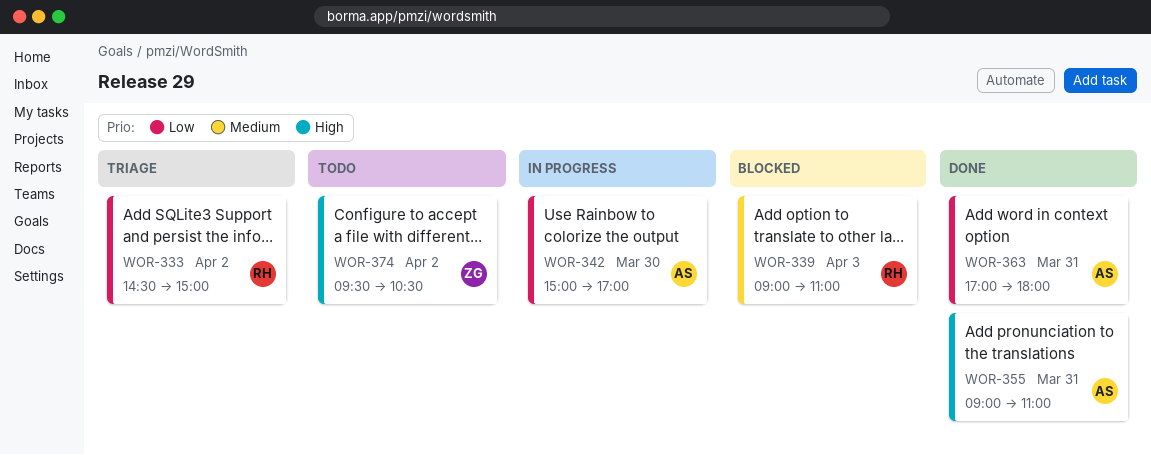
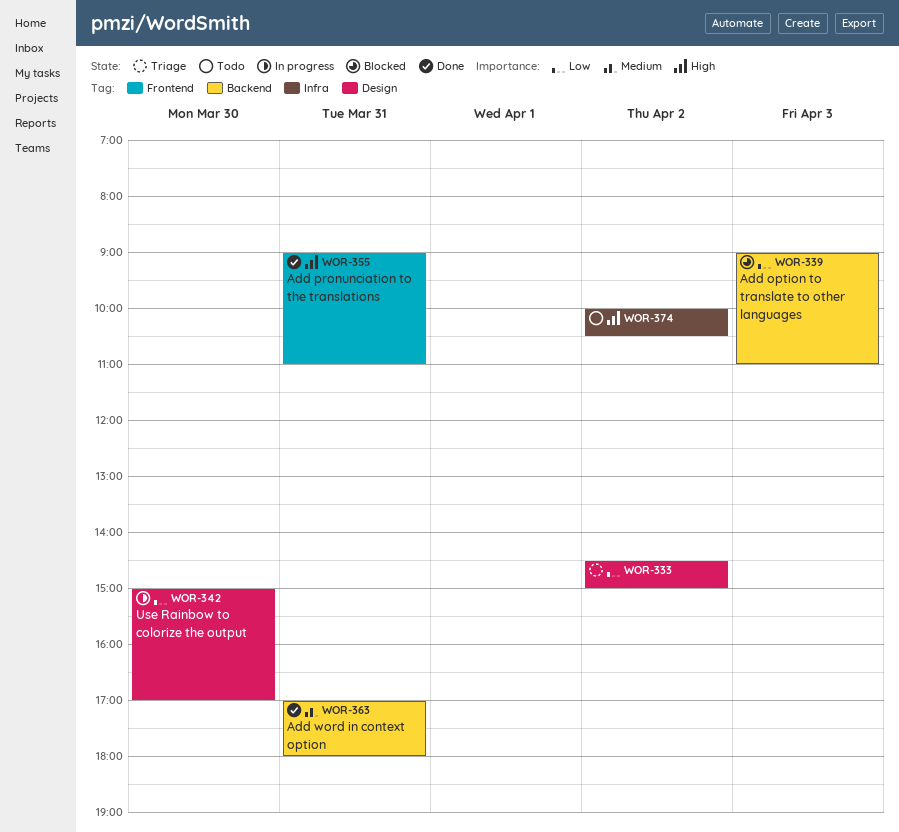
WOR-339, priority: Medium -> Low
WOR-363, priority: Low -> Medium
WOR-374, begins: 09:30 -> 10:00

